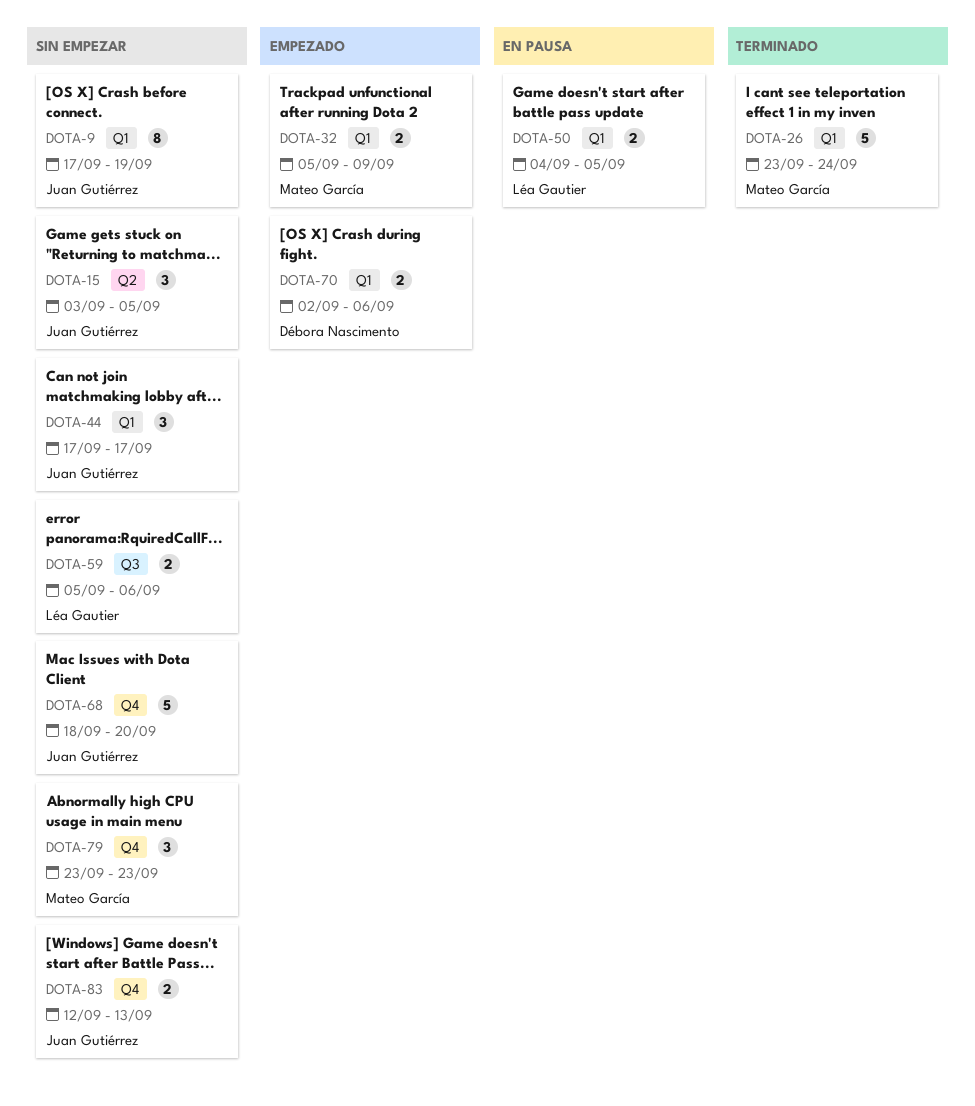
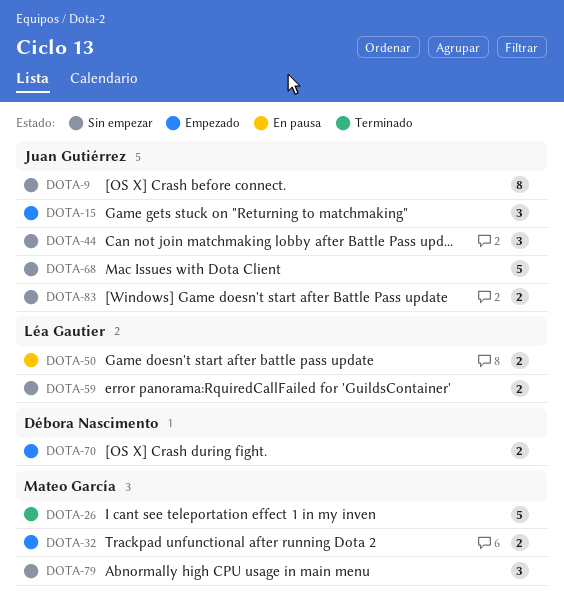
DOTA-15, status: Sin empezar -> Empezado

